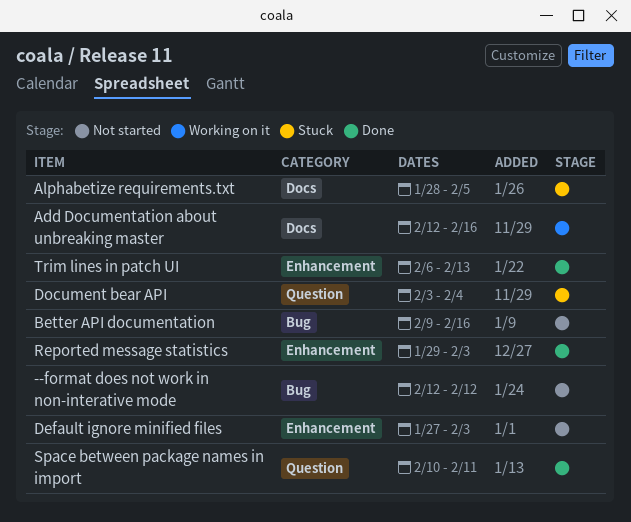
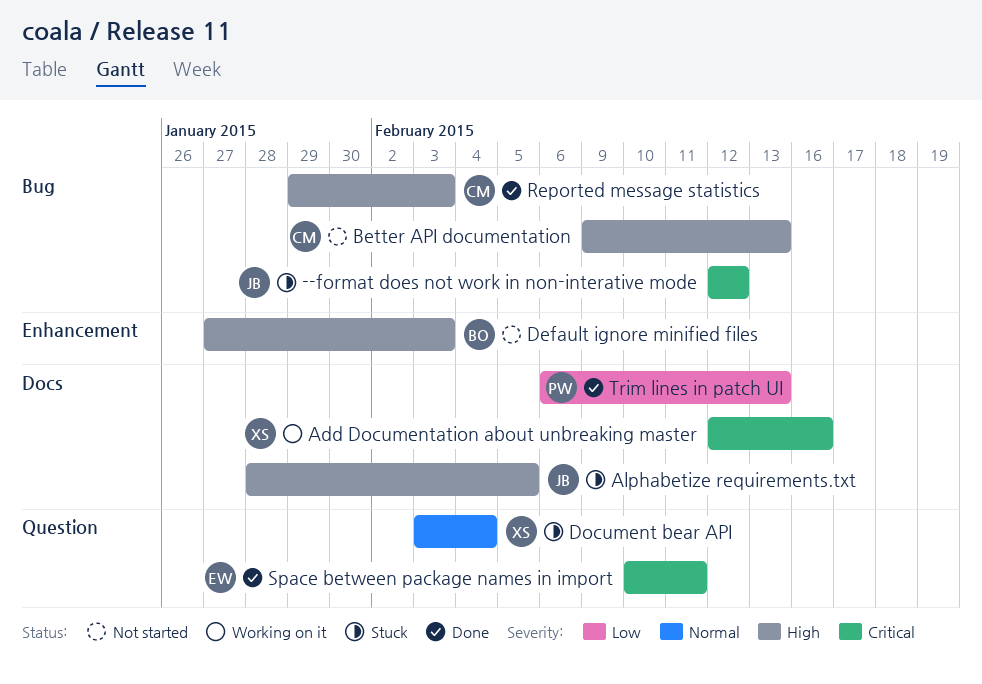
--format does not work in non-interative mode, status: Not started -> Stuck
Better API documentation, due: Feb 16 -> Feb 13
Reported message statistics, label: Enhancement -> Bug
Trim lines in patch UI, label: Enhancement -> Docs

